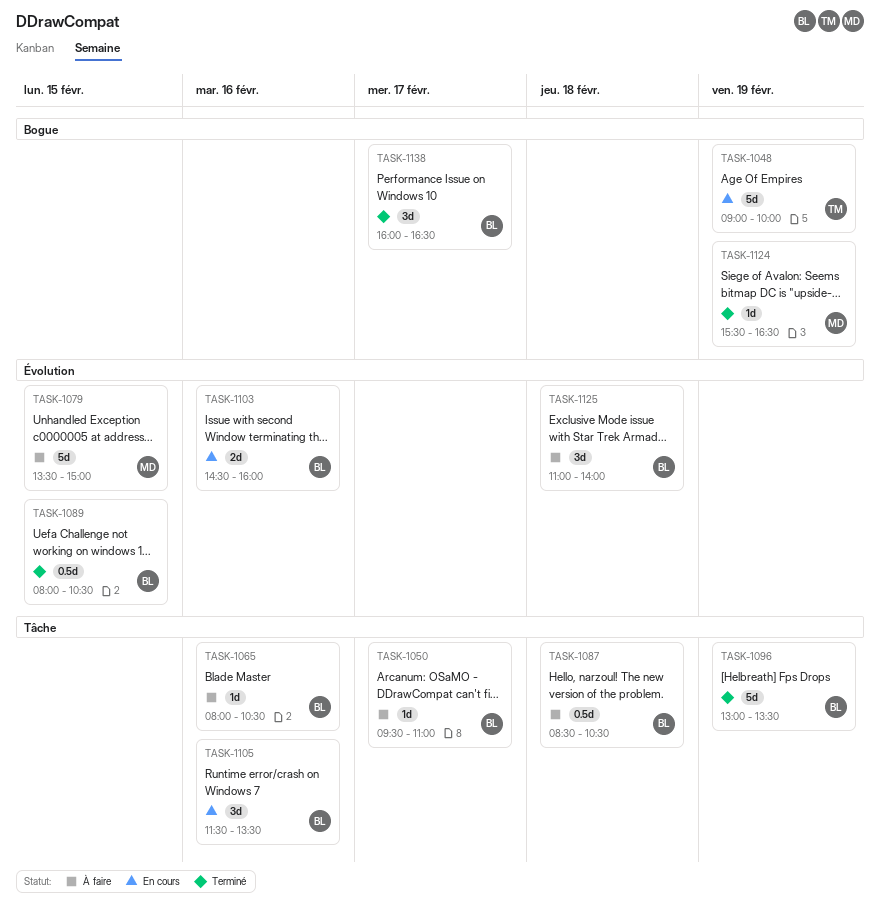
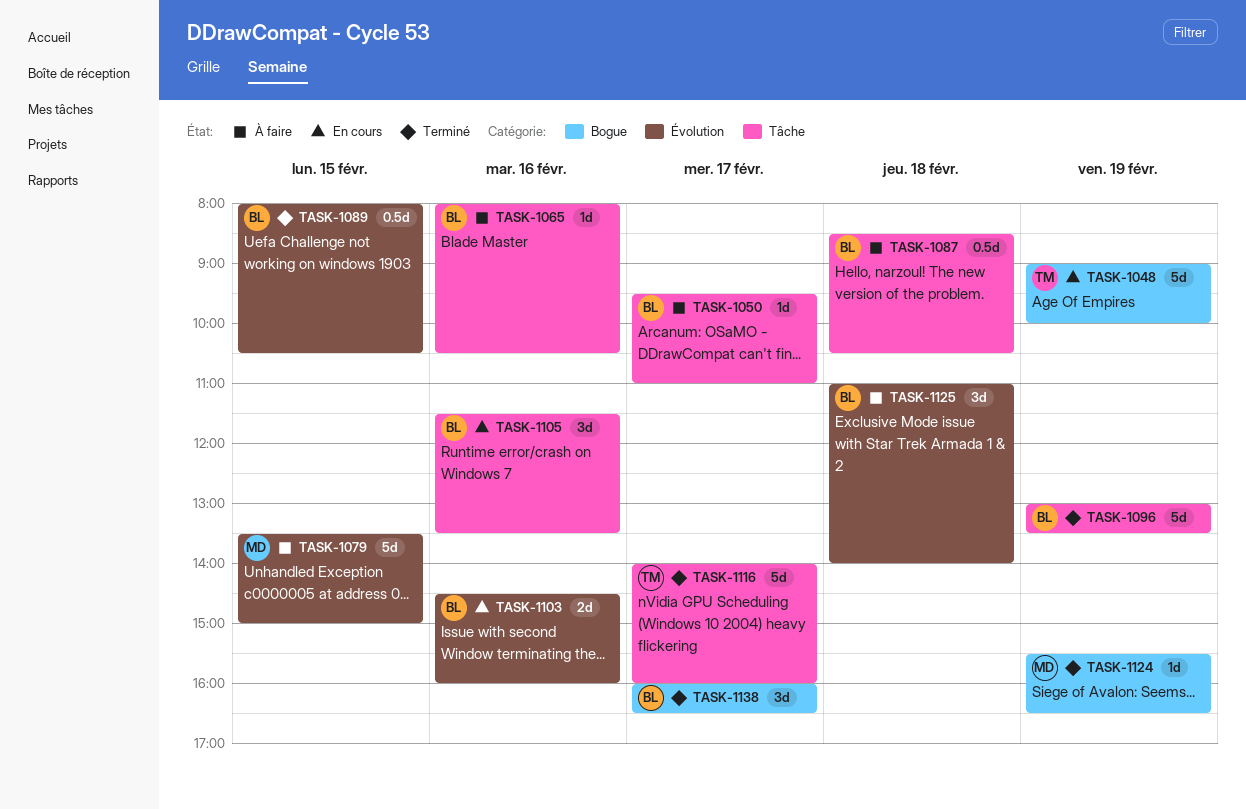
TASK-1116: none -> present

